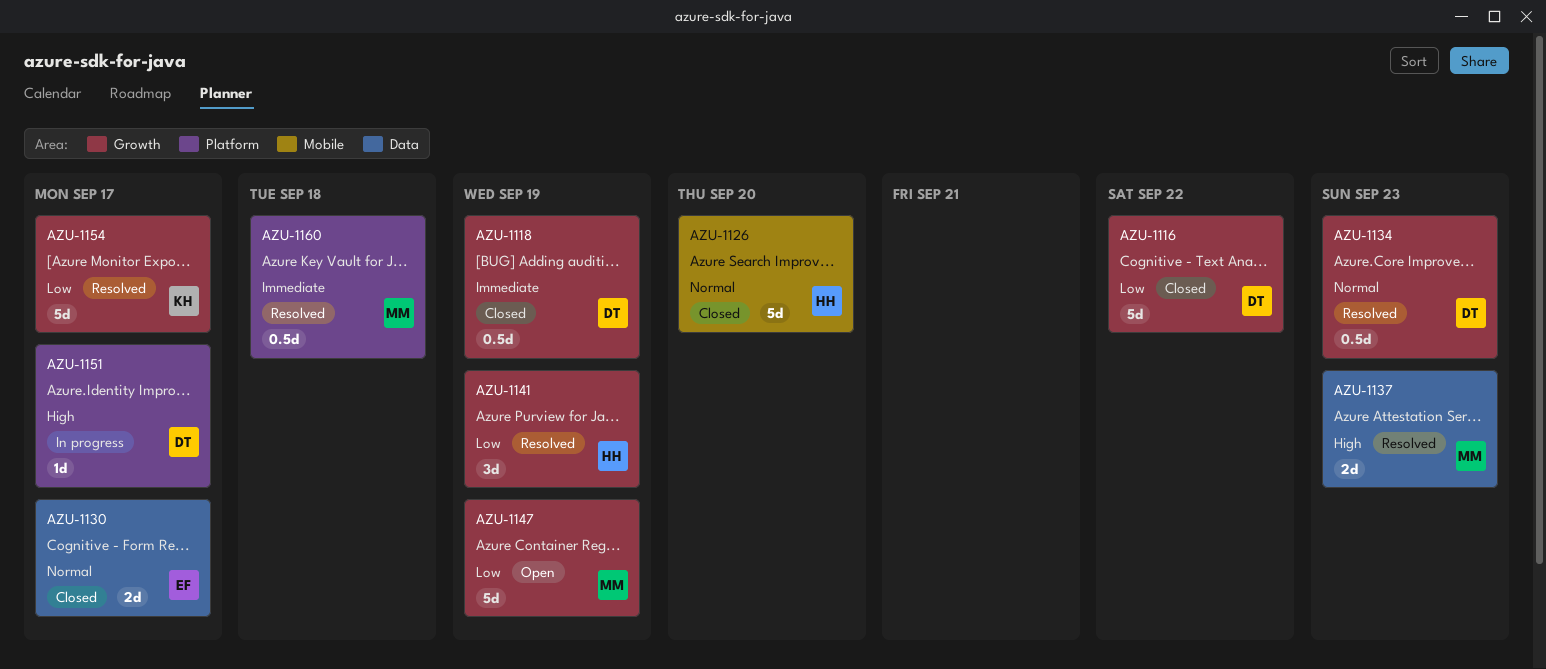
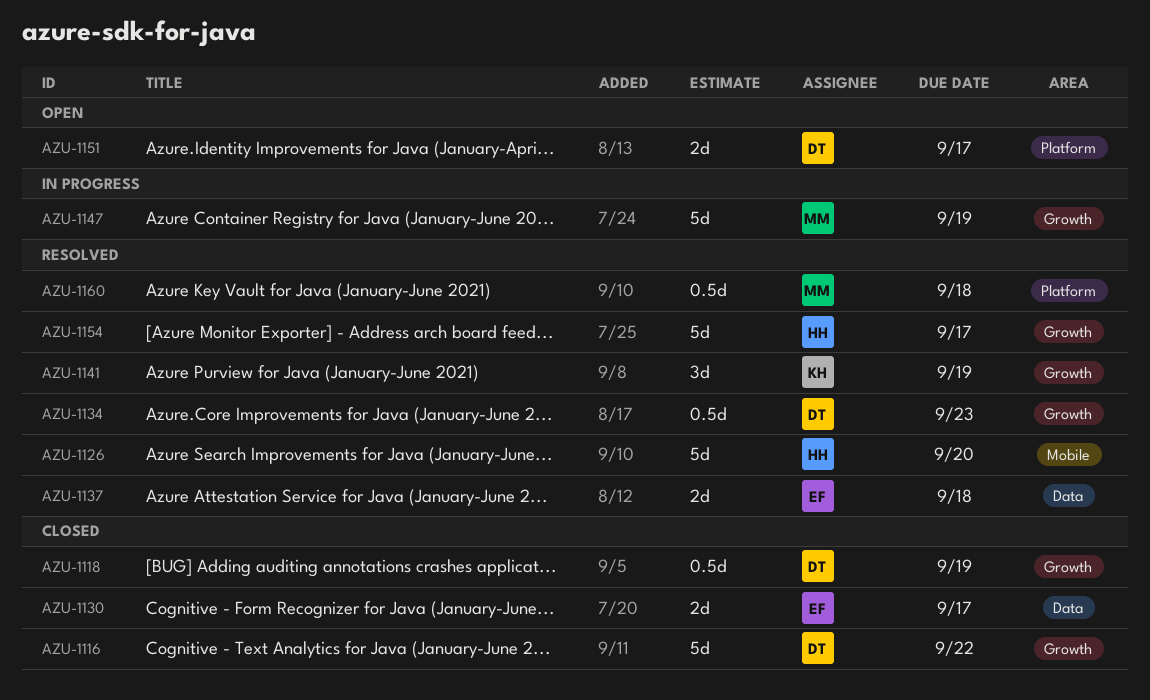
AZU-1126, status: Closed -> Resolved
AZU-1137, owner: MM -> EF
AZU-1137, due: Sep 23 -> Sep 18
AZU-1141, owner: HH -> KH
AZU-1147, status: Open -> In progress
AZU-1151, status: In progress -> Open
AZU-1151, estimate: 1d -> 2d
AZU-1154, owner: KH -> HH

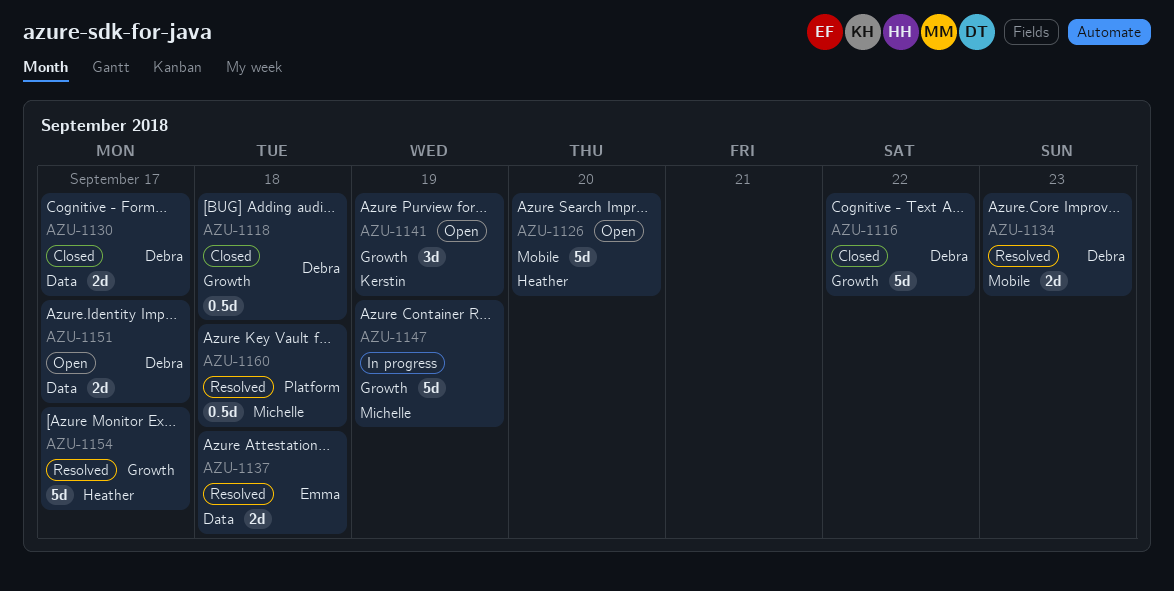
AZU-1118, due: Sep 19 -> Sep 18
AZU-1126, status: Resolved -> Open
AZU-1130, owner: Emma -> Debra
AZU-1134, label: Growth -> Mobile
AZU-1134, estimate: 0.5d -> 2d
AZU-1141, status: Resolved -> Open
AZU-1151, label: Platform -> Data

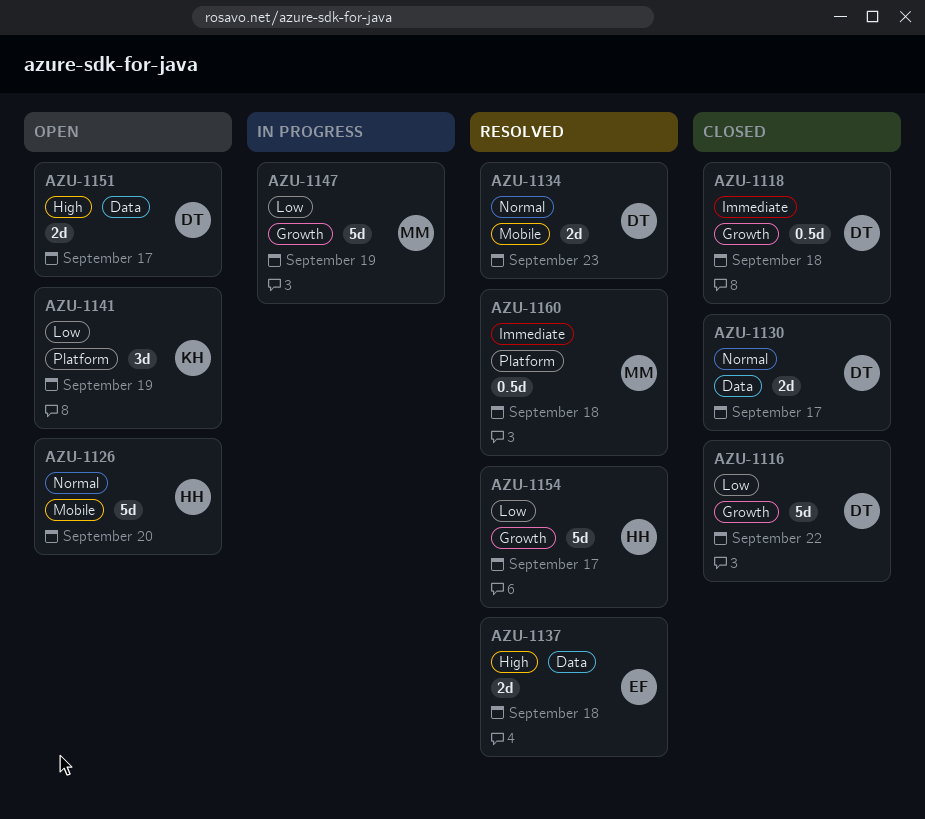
AZU-1141, label: Growth -> Platform

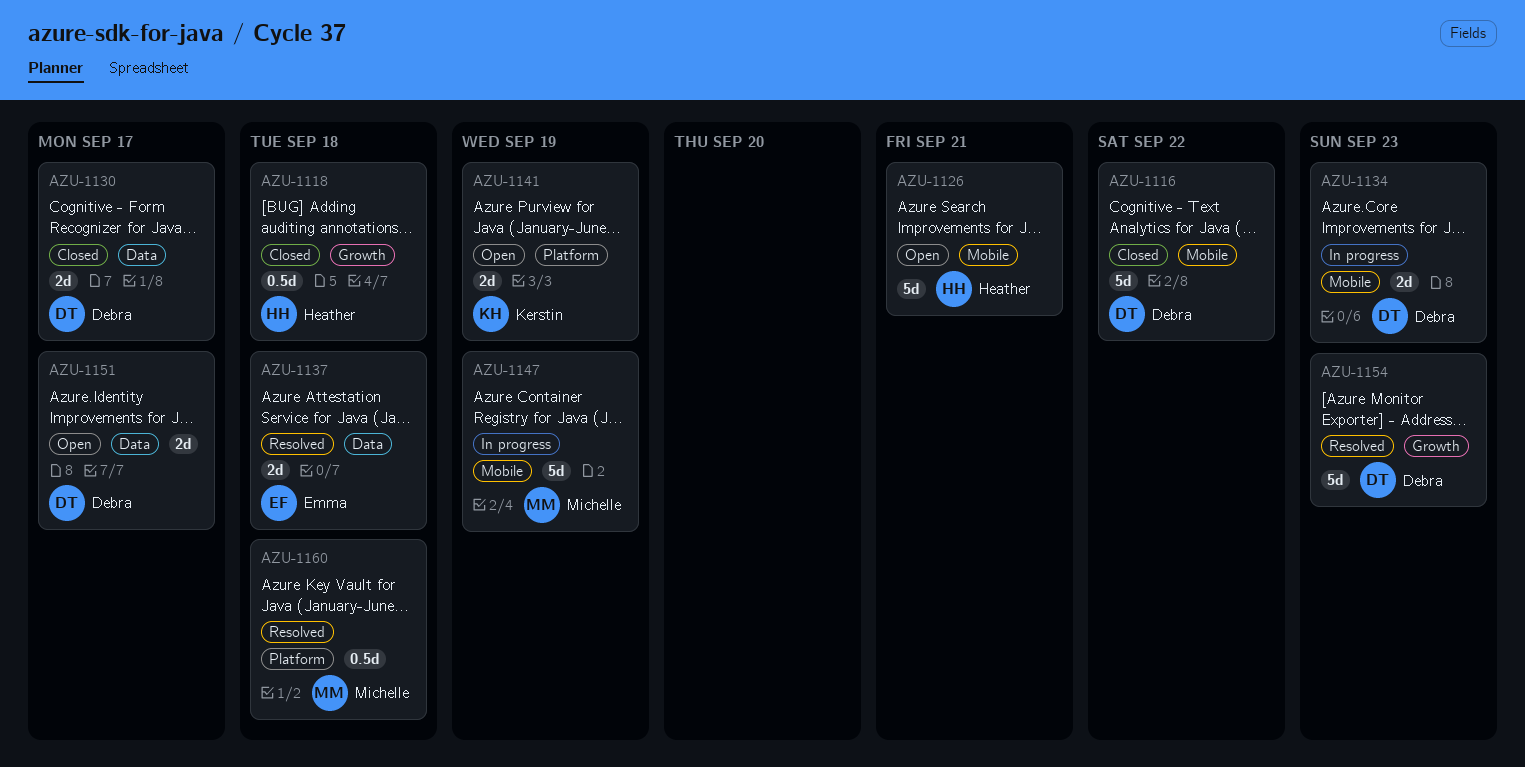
AZU-1116, label: Growth -> Mobile
AZU-1118, owner: Debra -> Heather
AZU-1126, due: Sep 20 -> Sep 21
AZU-1134, status: Resolved -> In progress
AZU-1141, estimate: 3d -> 2d
AZU-1147, label: Growth -> Mobile
AZU-1154, owner: Heather -> Debra
AZU-1154, due: Sep 17 -> Sep 23

